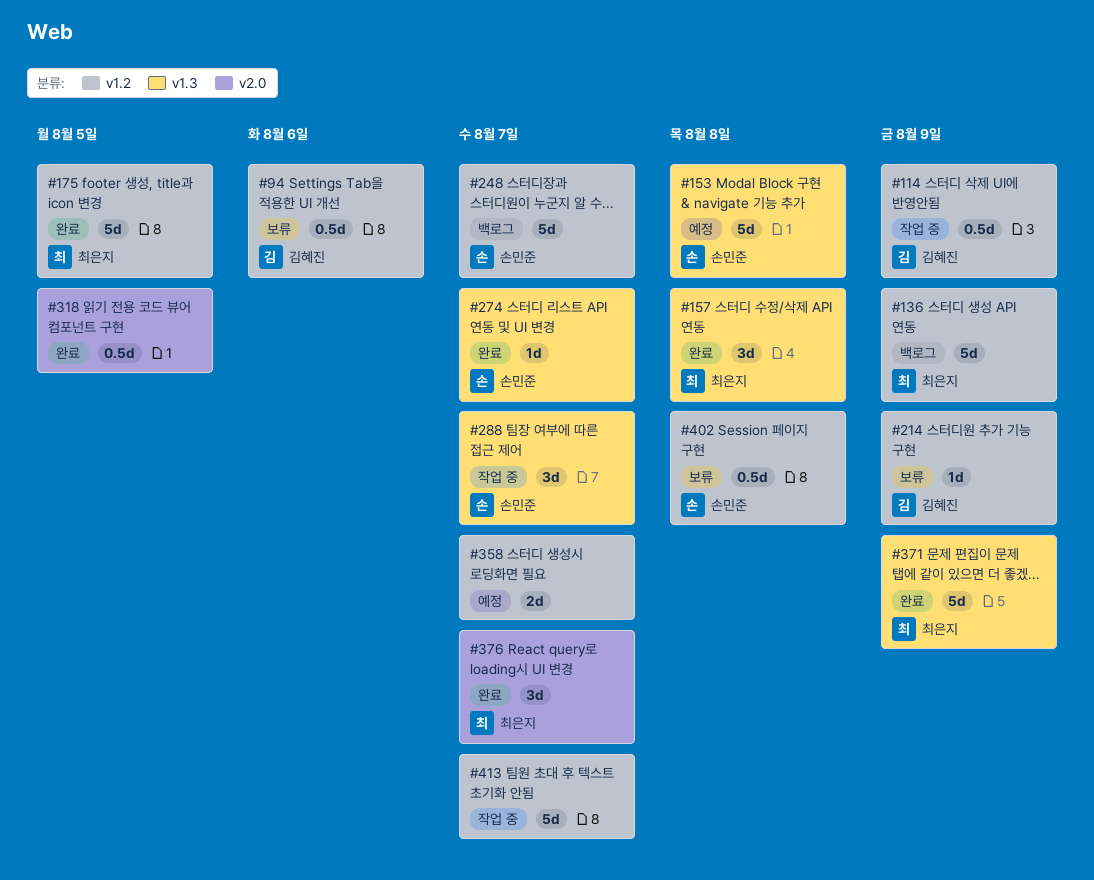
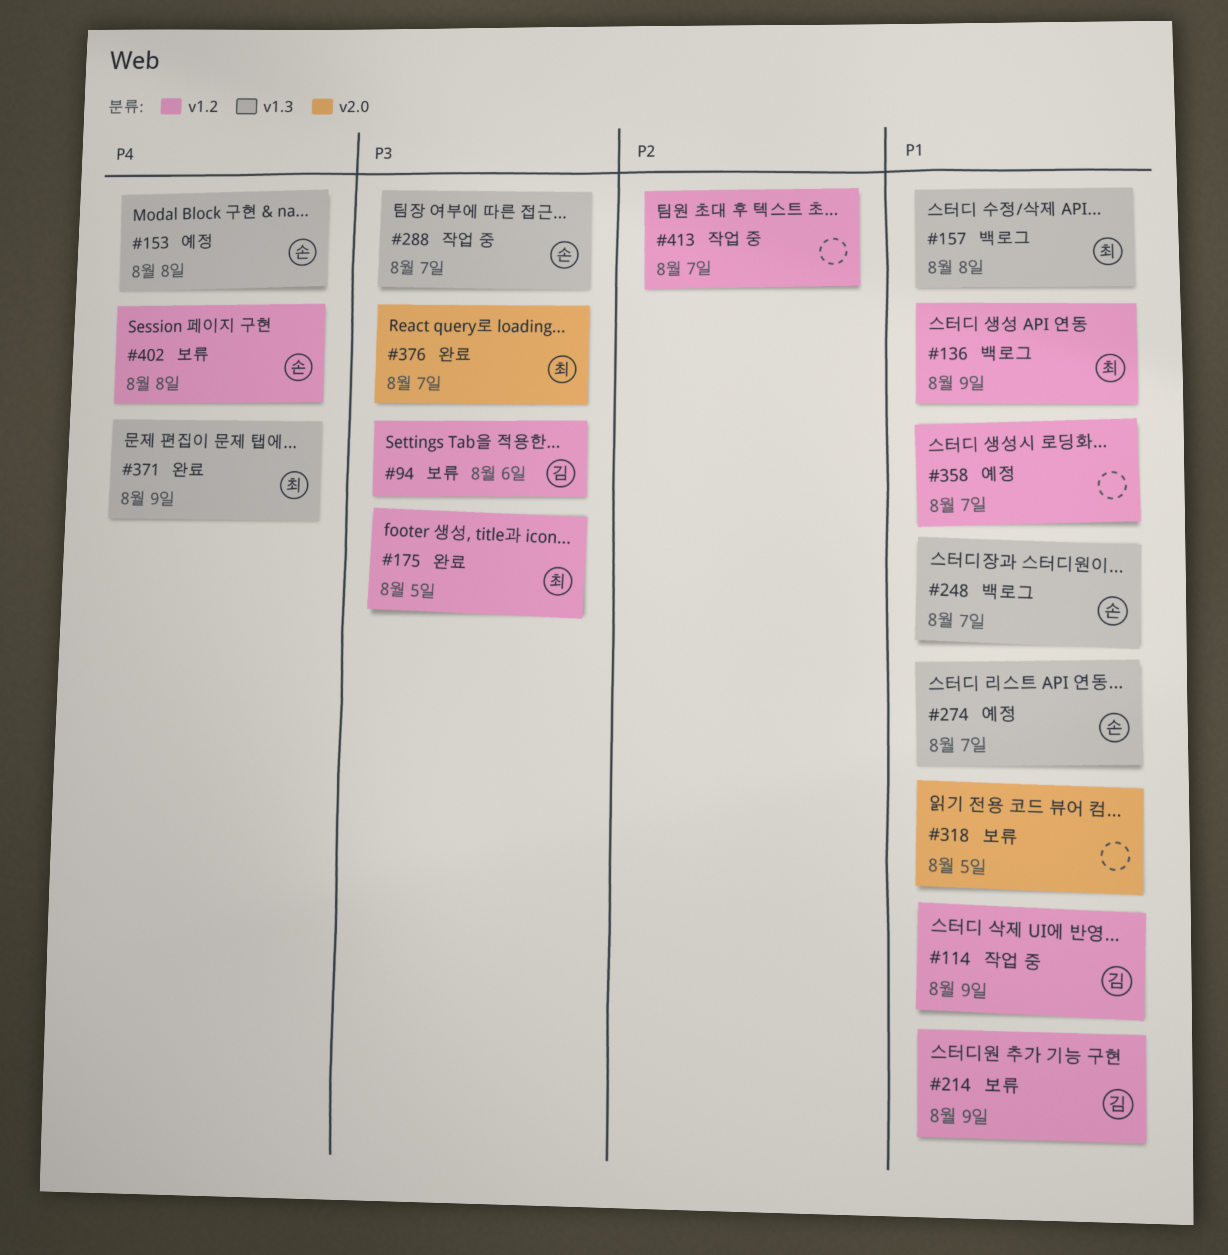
#157, status: 완료 -> 백로그
#248, label: v1.2 -> v1.3
#274, status: 완료 -> 예정
#318, status: 완료 -> 보류

